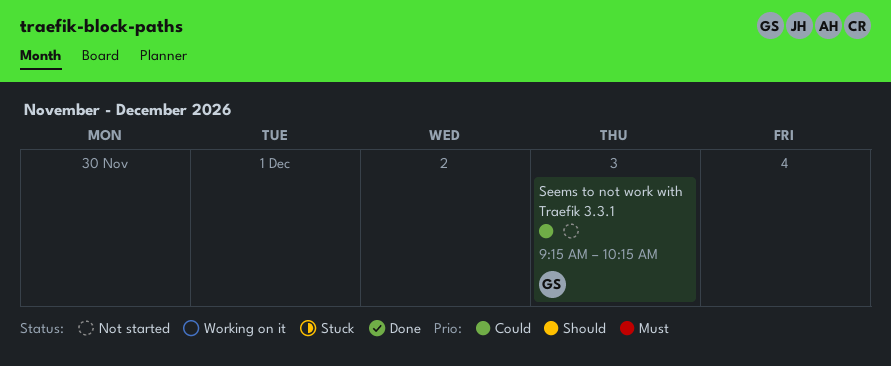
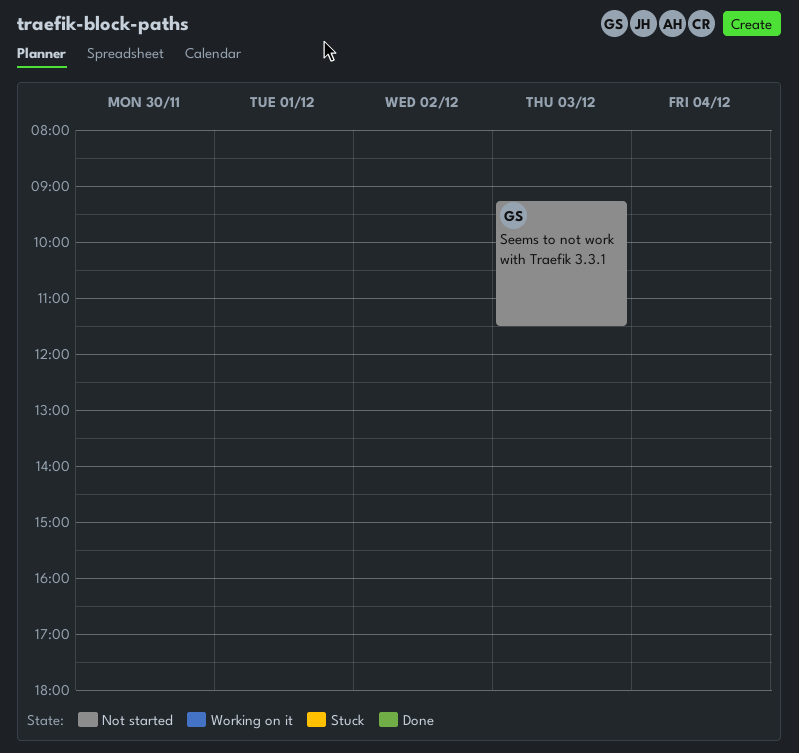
Seems to not work with Traefik 3.3.1, ends: 10:15 -> 11:30

